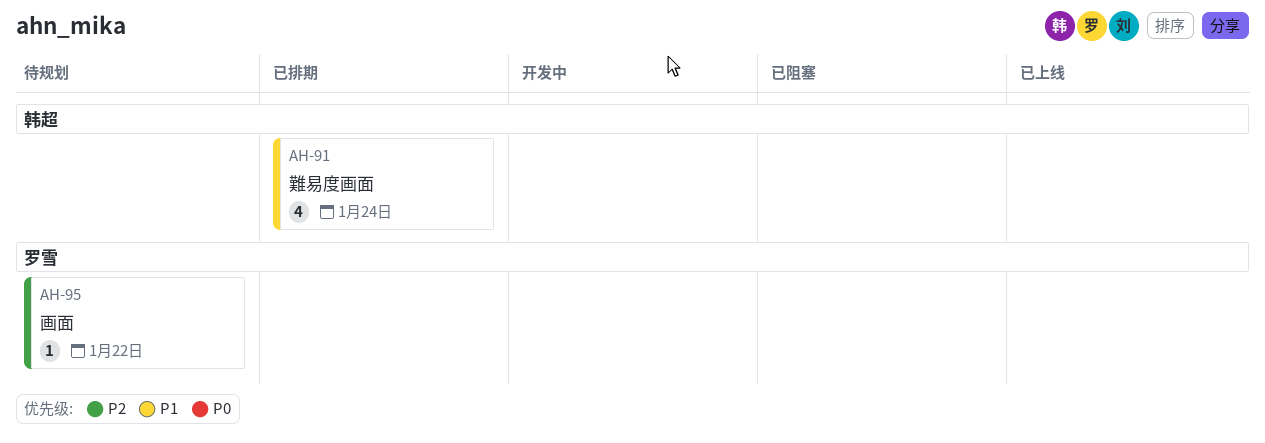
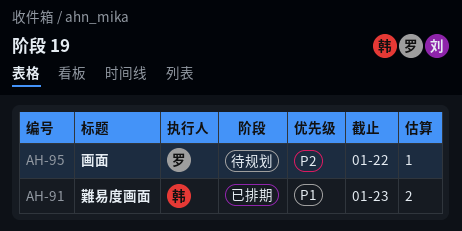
AH-91, estimate: 4 -> 2
AH-91, due: Jan 24 -> Jan 23

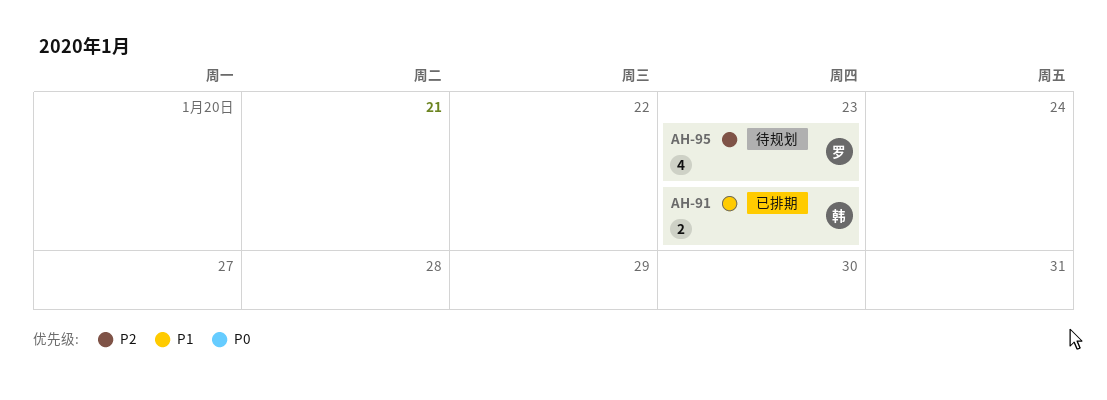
AH-95, estimate: 1 -> 4
AH-95, due: Jan 22 -> Jan 23

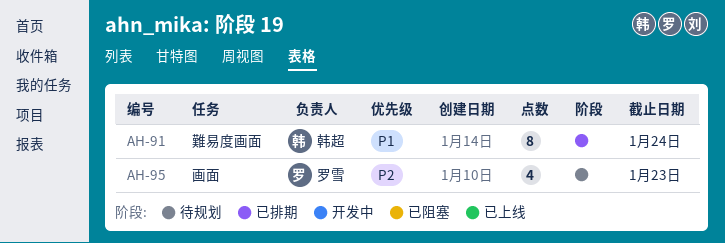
AH-91, estimate: 2 -> 8
AH-91, due: Jan 23 -> Jan 24

